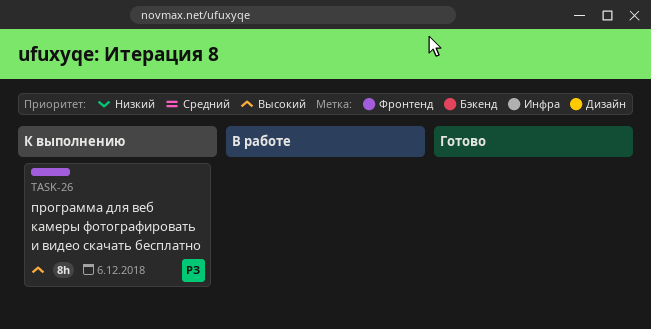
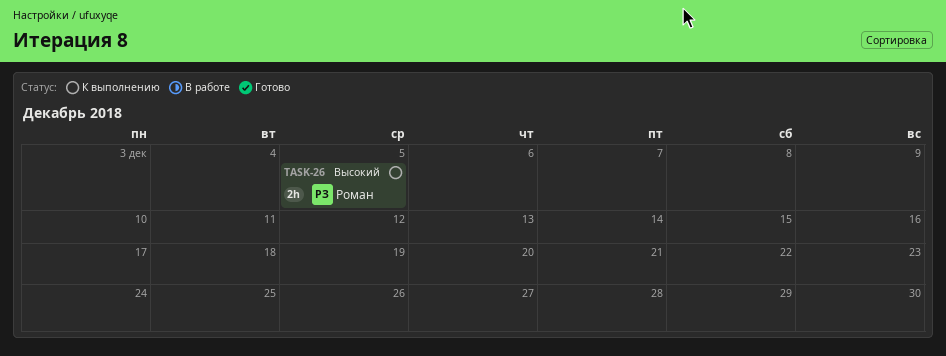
TASK-26, estimate: 8h -> 2h
TASK-26, due: Dec 6 -> Dec 5

